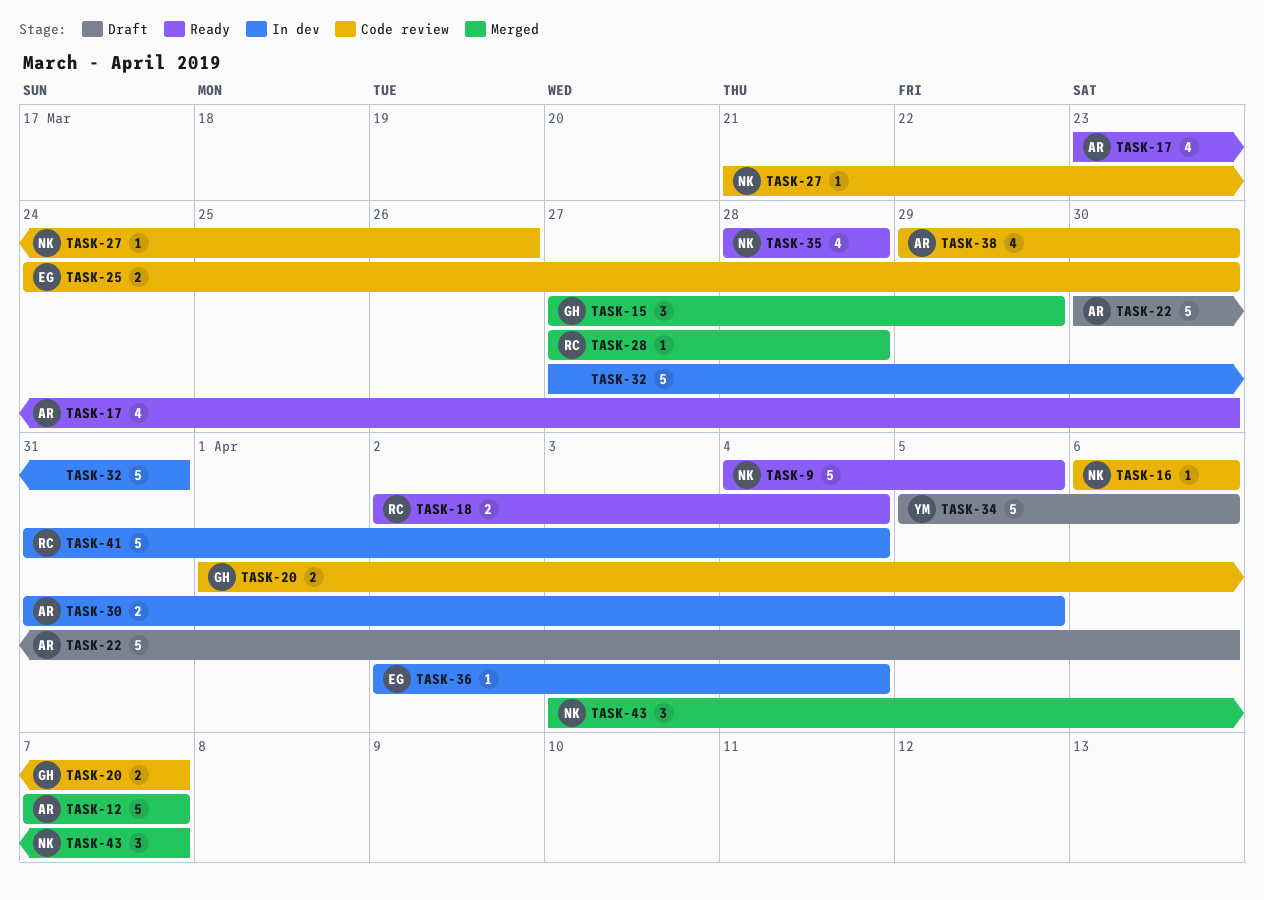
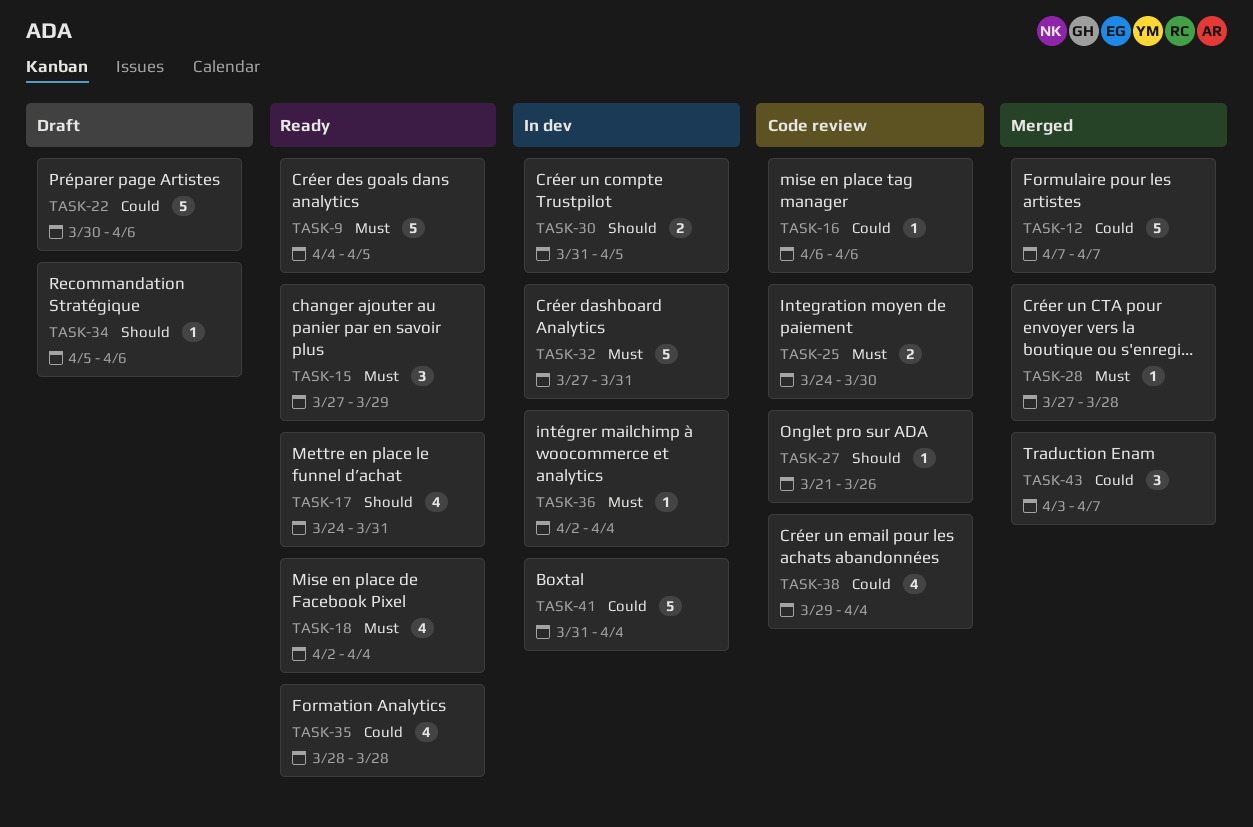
TASK-15, status: Merged -> Ready
TASK-17, start: Mar 23 -> Mar 24
TASK-17, due: Mar 30 -> Mar 31
TASK-18, estimate: 2 -> 4
TASK-20: present -> none
TASK-34, estimate: 5 -> 1
TASK-38, due: Mar 30 -> Apr 4

